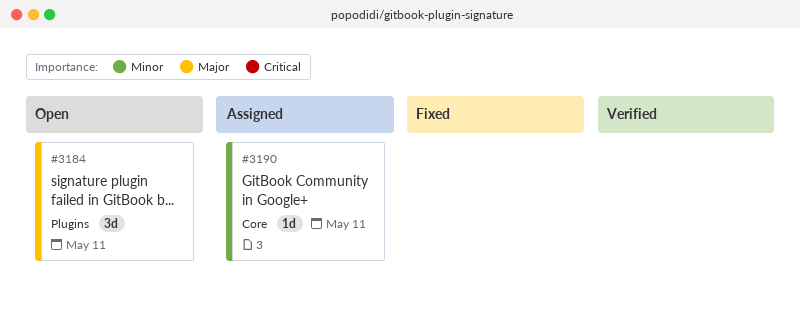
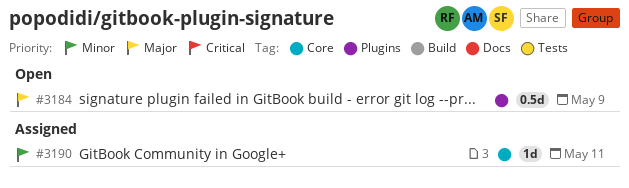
#3184, estimate: 3d -> 0.5d
#3184, due: May 11 -> May 9

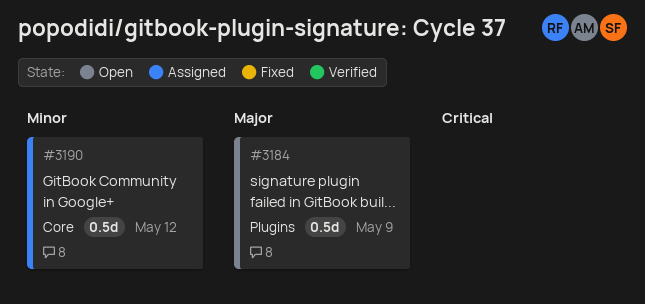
#3190, estimate: 1d -> 0.5d
#3190, due: May 11 -> May 12

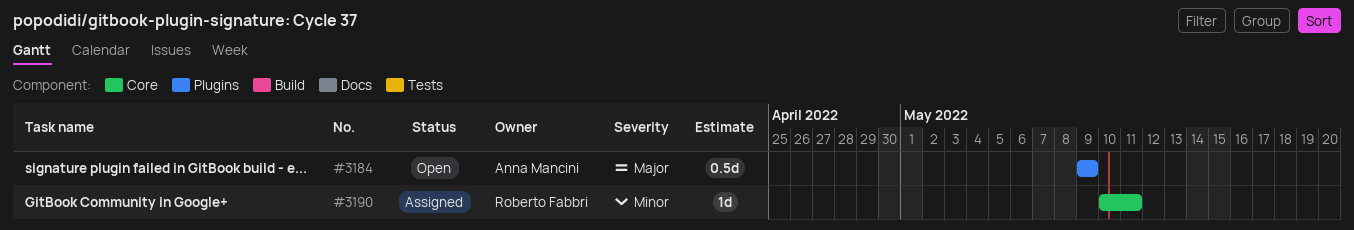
#3190, estimate: 0.5d -> 1d
#3190, due: May 12 -> May 11

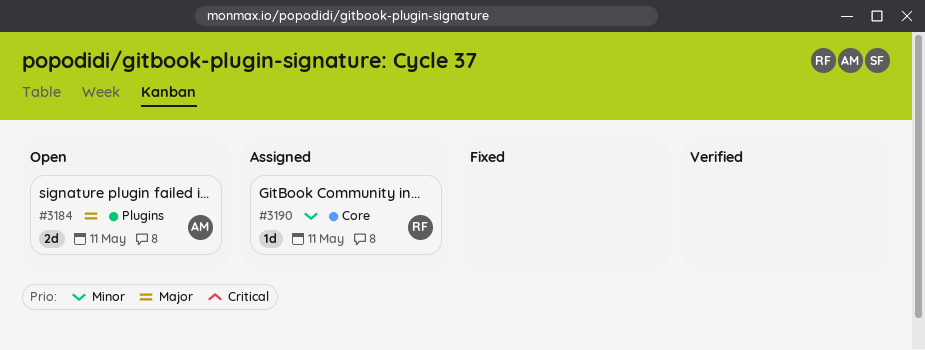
#3184, estimate: 0.5d -> 2d
#3184, due: May 9 -> May 11

